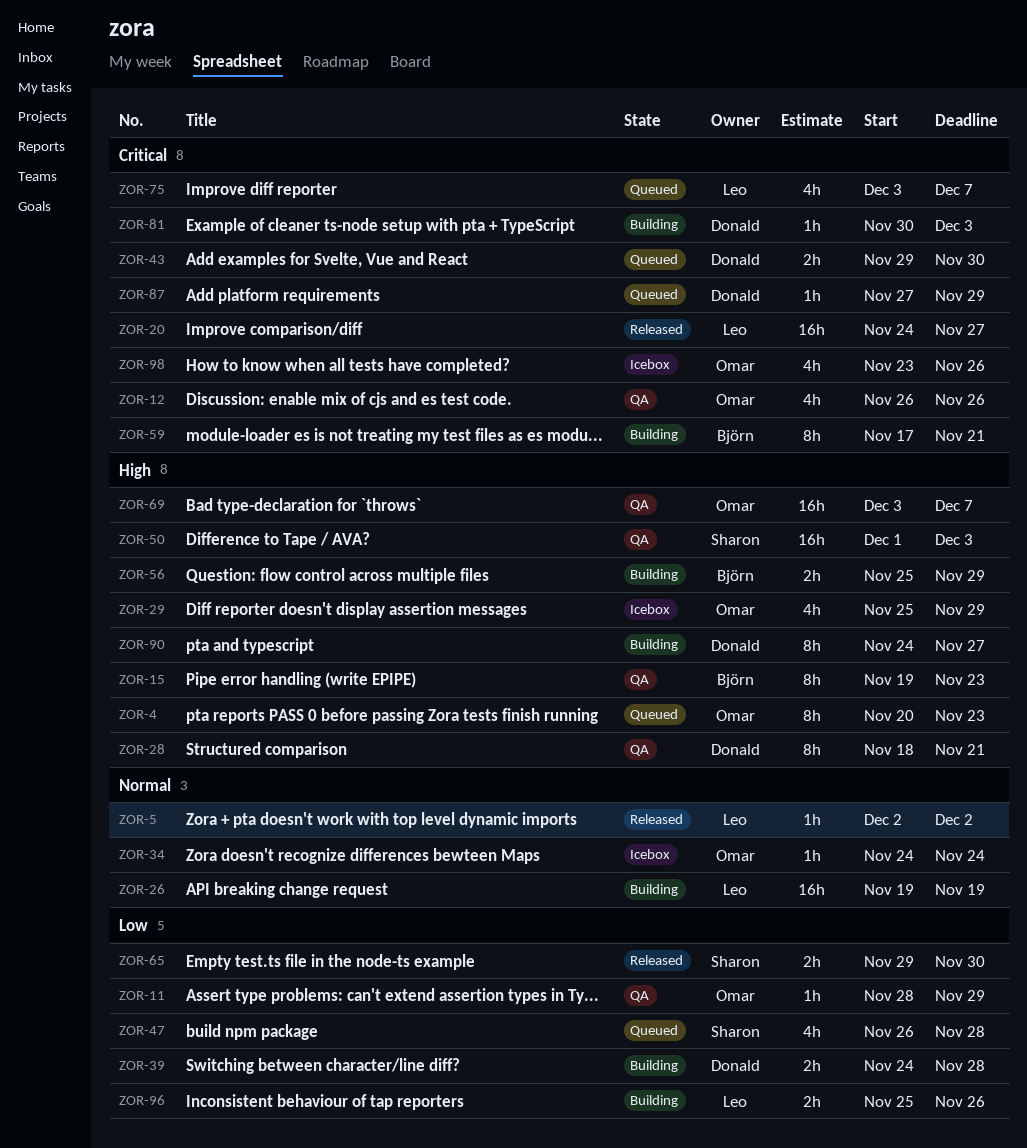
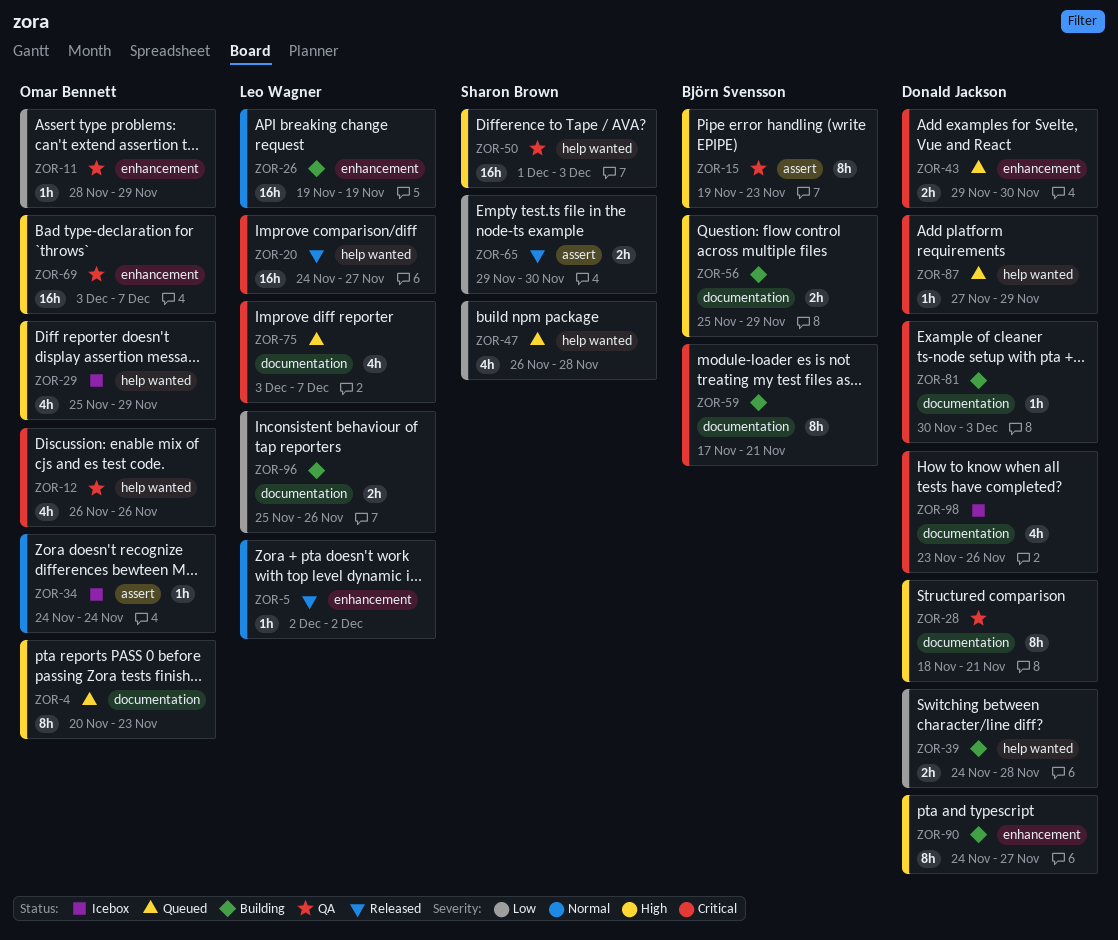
ZOR-98, owner: Omar Bennett -> Donald Jackson

